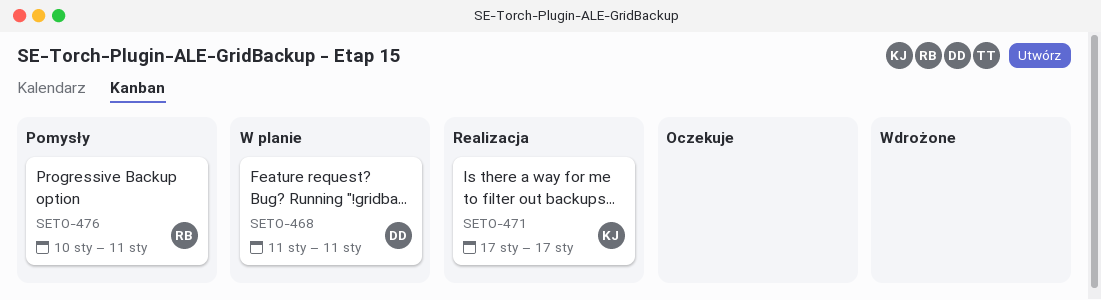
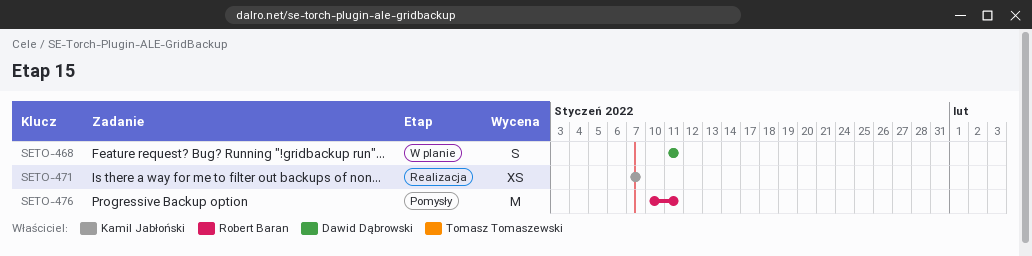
SETO-471, start: Jan 17 -> Jan 7
SETO-471, due: Jan 17 -> Jan 7

